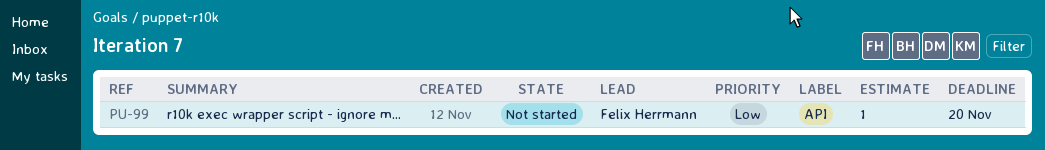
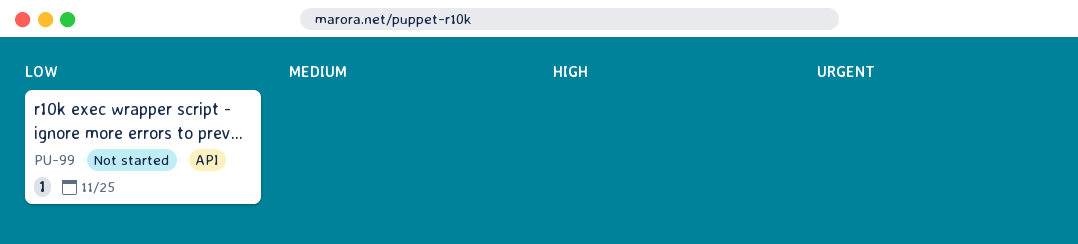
PU-99, due: Nov 20 -> Nov 25

